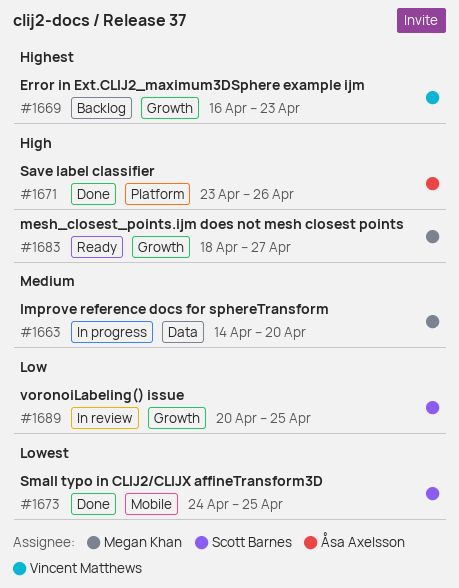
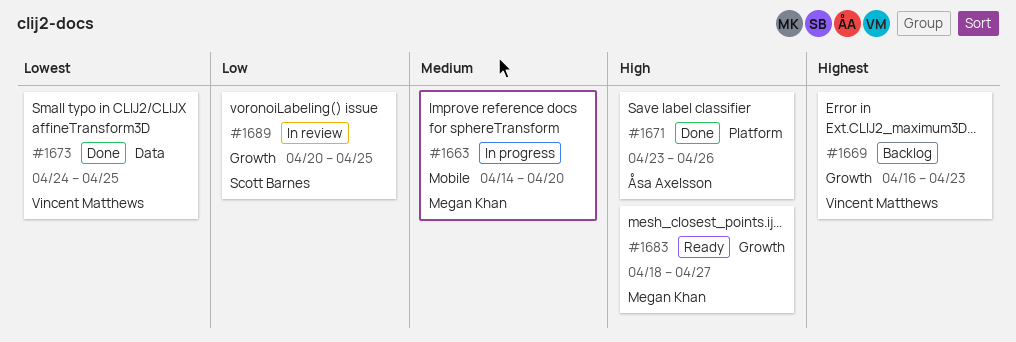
#1663, label: Data -> Mobile
#1673, owner: Scott Barnes -> Vincent Matthews
#1673, label: Mobile -> Data

